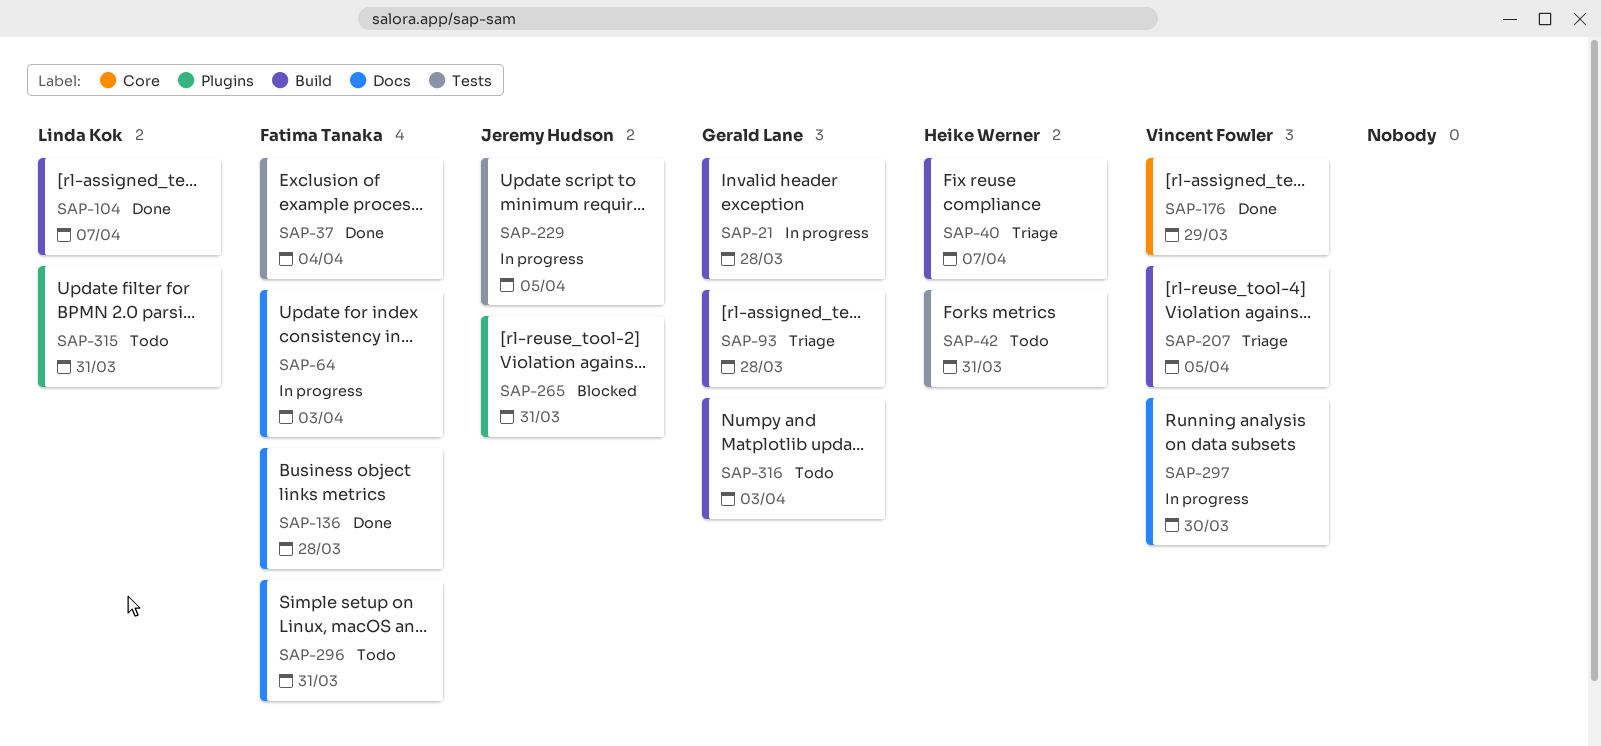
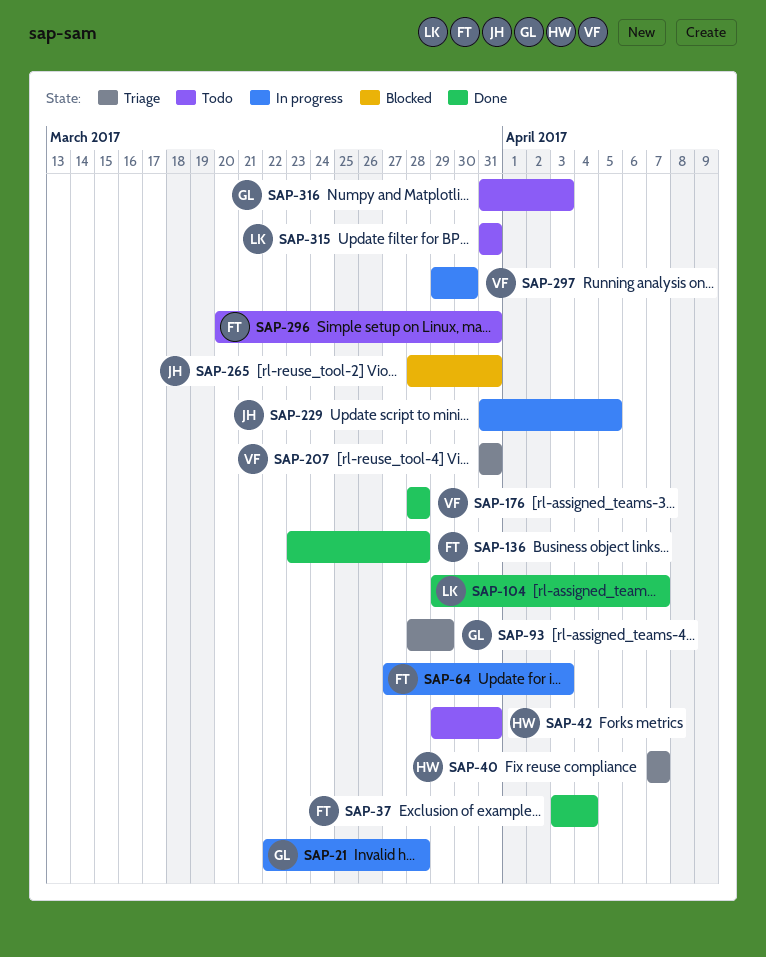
SAP-93, due: Mar 28 -> Mar 29
SAP-176, due: Mar 29 -> Mar 28
SAP-207, due: Apr 5 -> Mar 31

